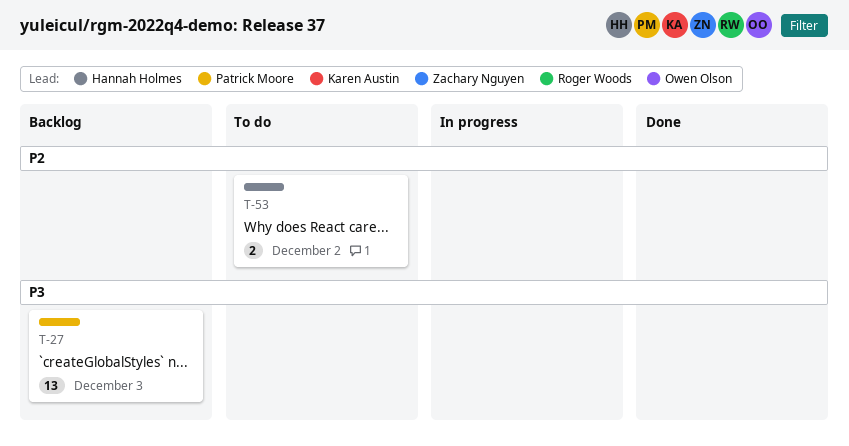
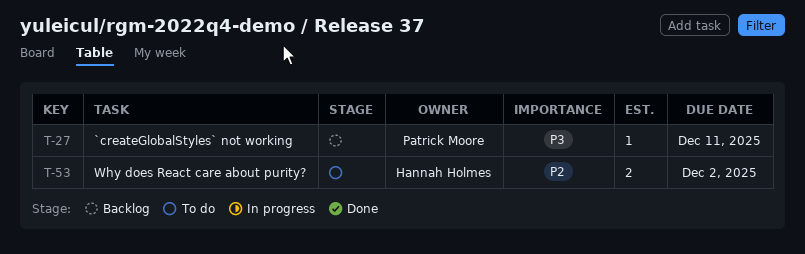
T-27, estimate: 13 -> 1
T-27, due: Dec 3 -> Dec 11

